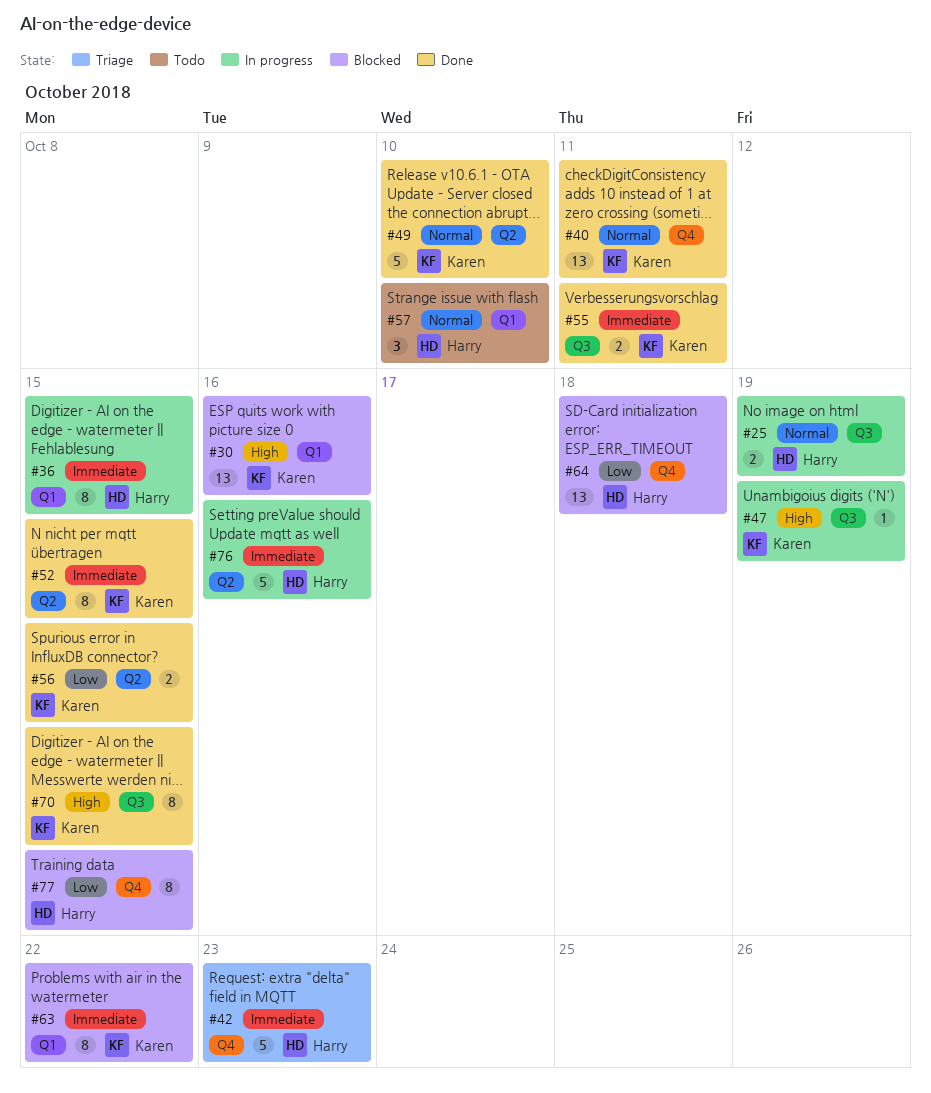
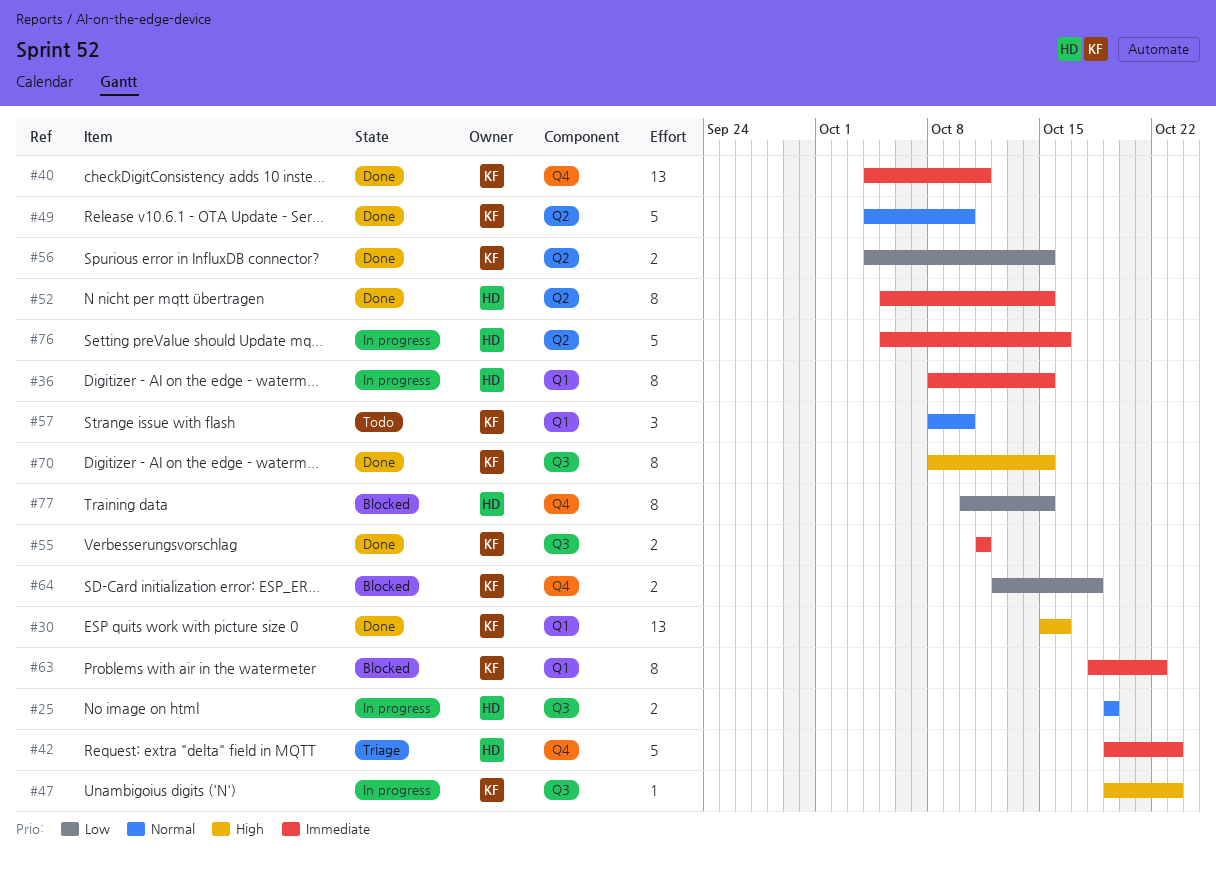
#30, status: Blocked -> Done
#40, priority: Normal -> Immediate
#47, due: Oct 19 -> Oct 23
#52, owner: Karen -> Harry
#57, owner: Harry -> Karen
#64, owner: Harry -> Karen
#64, estimate: 13 -> 2

